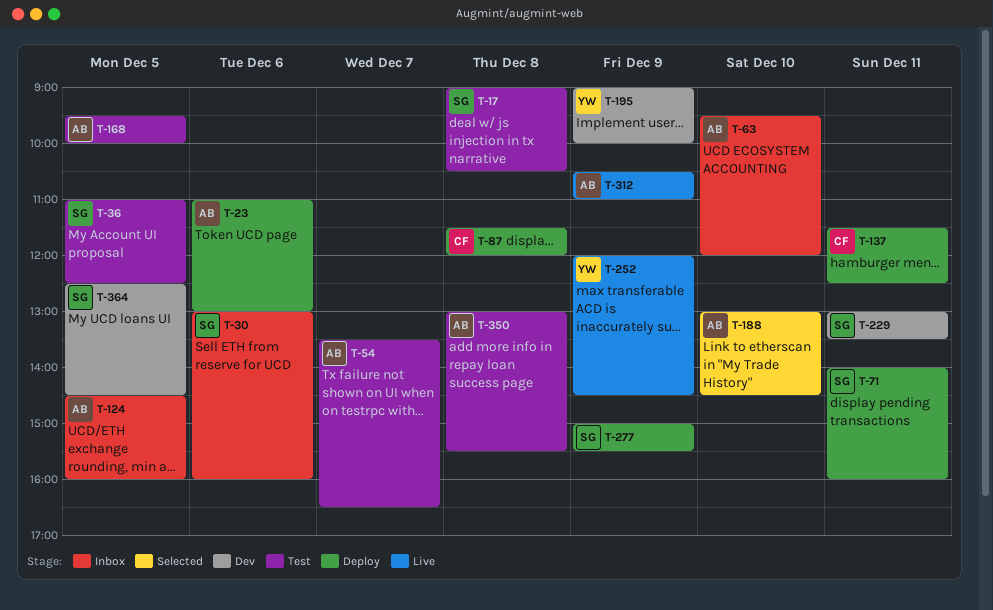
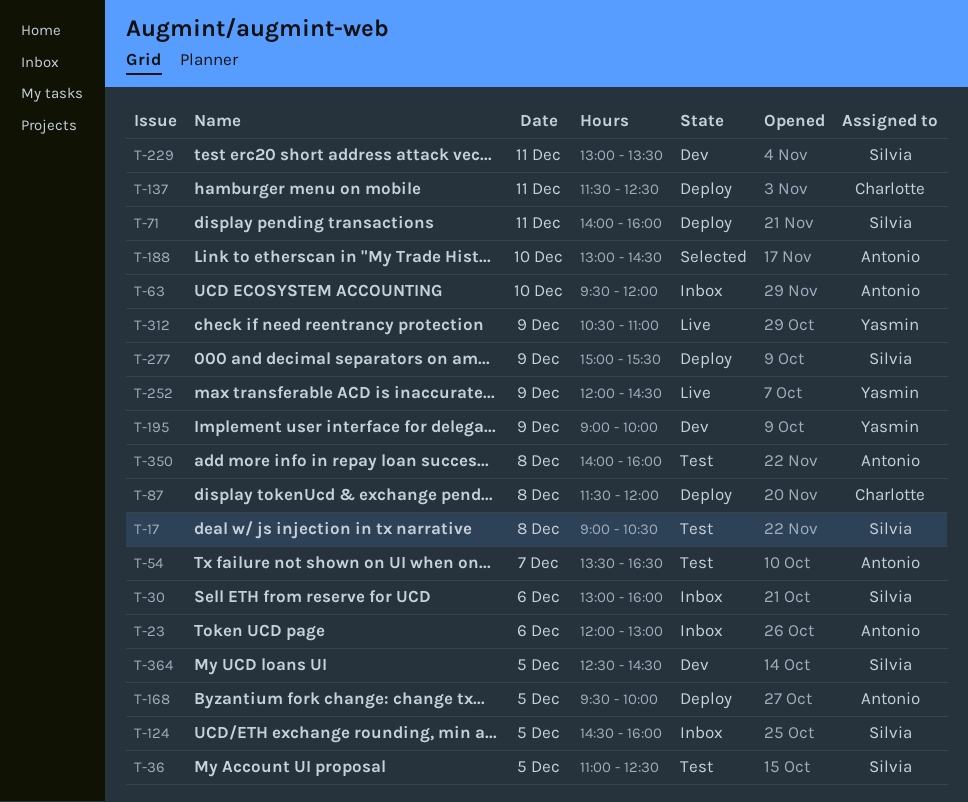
T-23, status: Deploy -> Inbox
T-23, begins: 11:00 -> 12:00
T-124, owner: Antonio -> Silvia
T-168, status: Test -> Deploy
T-312, owner: Antonio -> Yasmin
T-350, begins: 13:00 -> 14:00
T-350, ends: 15:30 -> 16:00

